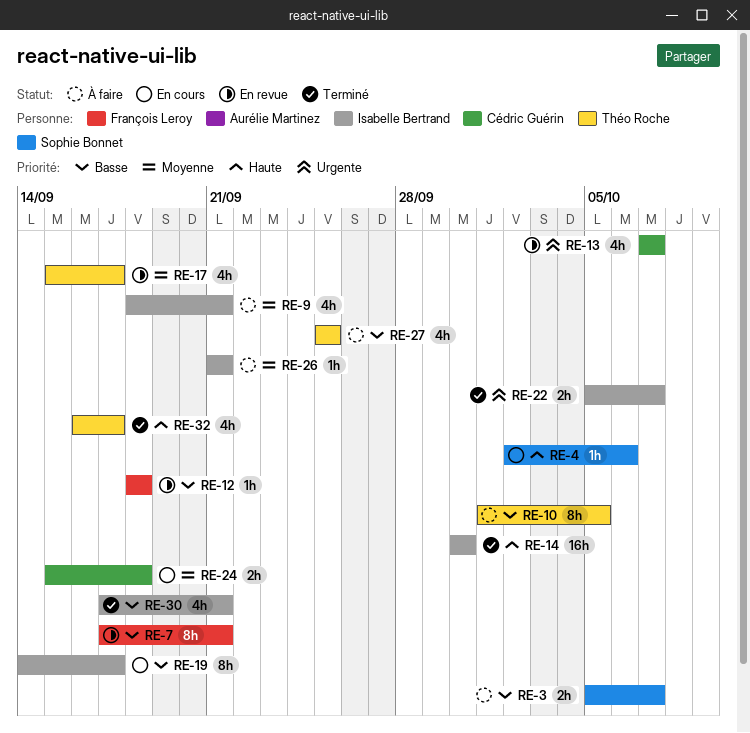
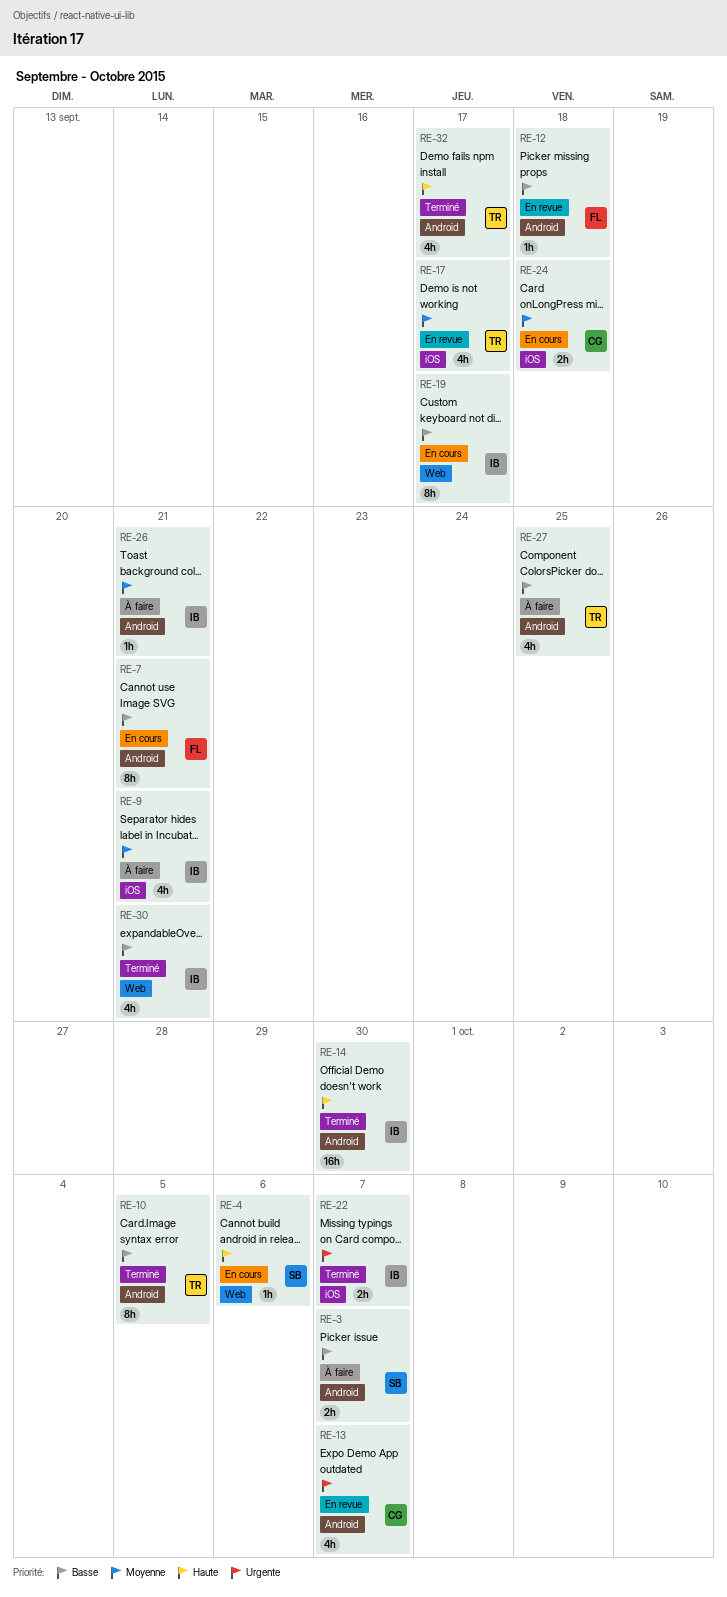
RE-7, status: En revue -> En cours
RE-10, status: À faire -> Terminé

